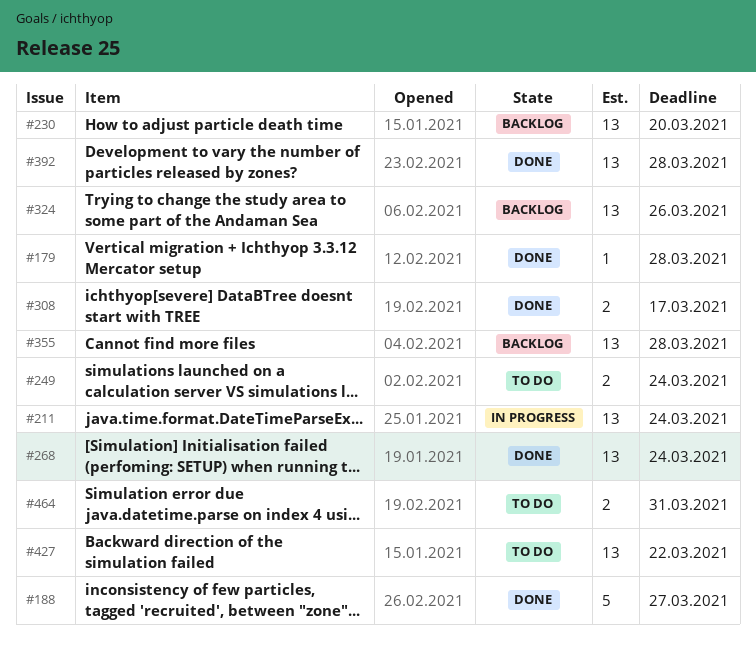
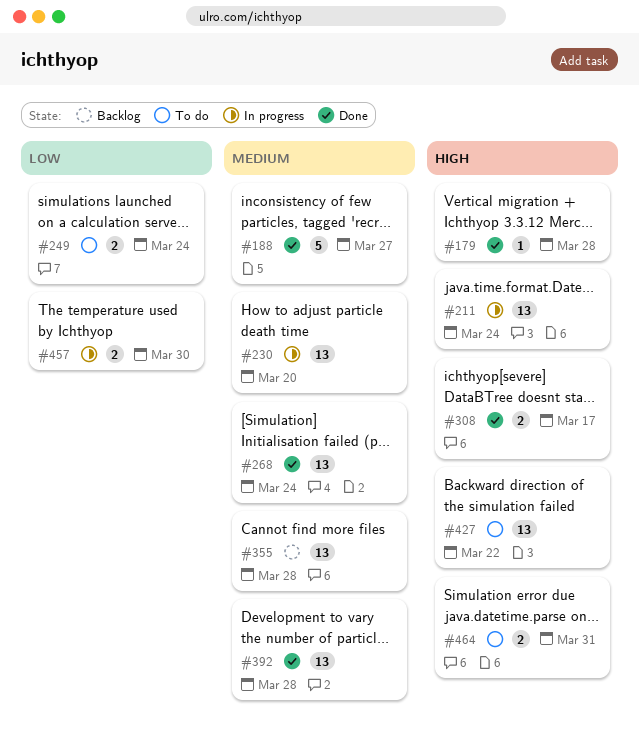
#230, status: Backlog -> In progress
#324: present -> none
#457: none -> present

